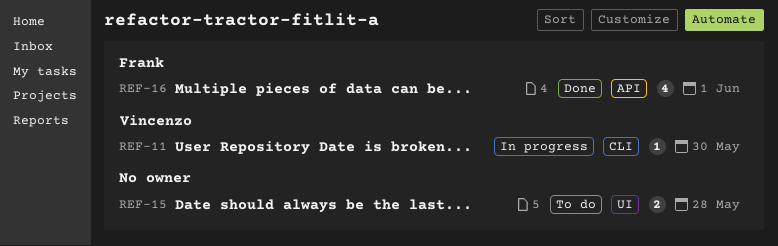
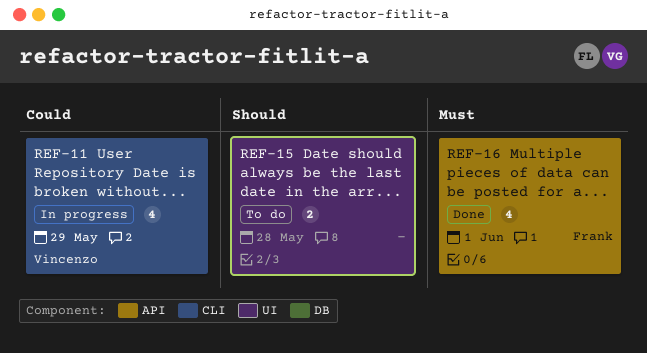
REF-11, estimate: 1 -> 4
REF-11, due: May 30 -> May 29

